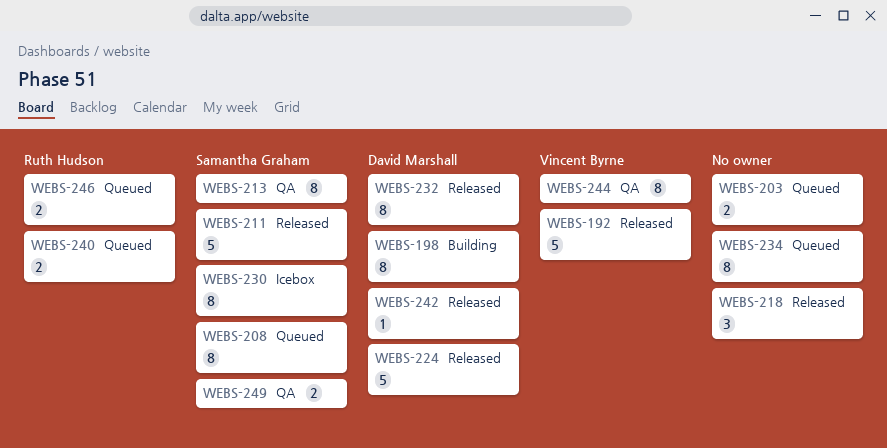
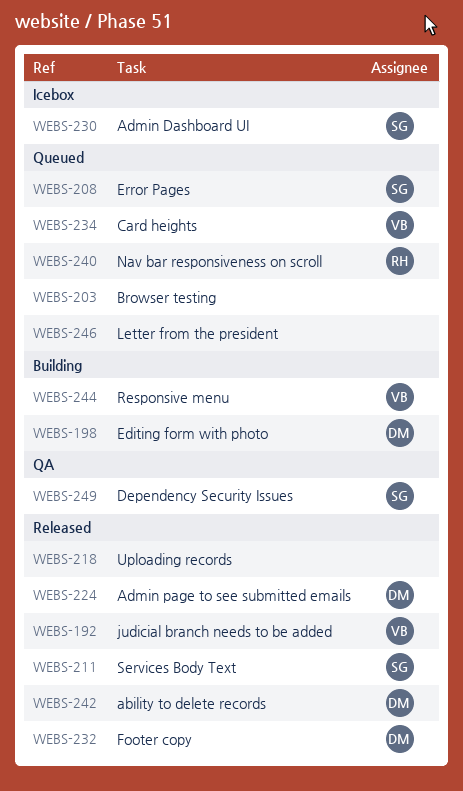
WEBS-213: present -> none
WEBS-234, owner: none -> Vincent Byrne
WEBS-244, status: QA -> Building
WEBS-246, owner: Ruth Hudson -> none

